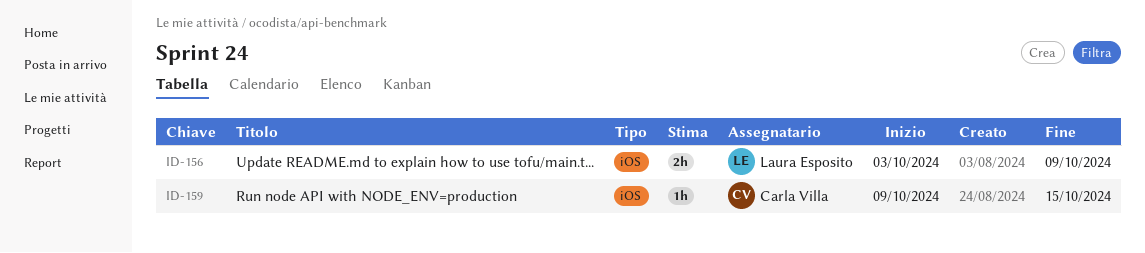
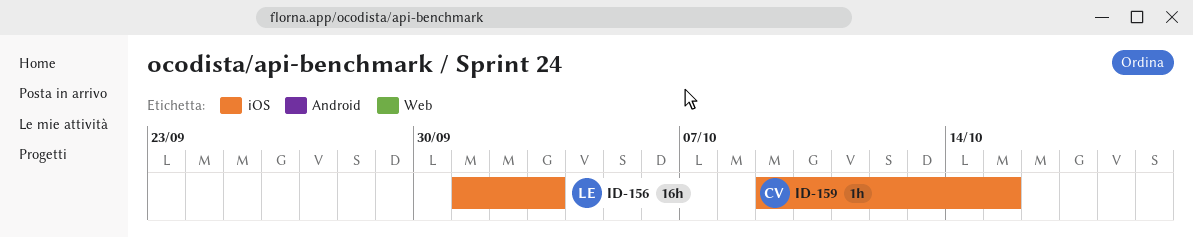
ID-156, estimate: 2h -> 16h
ID-156, start: Oct 3 -> Oct 1
ID-156, due: Oct 9 -> Oct 3

